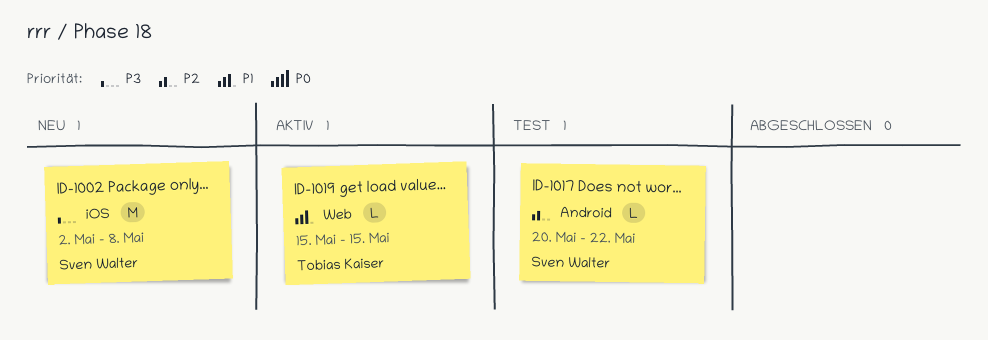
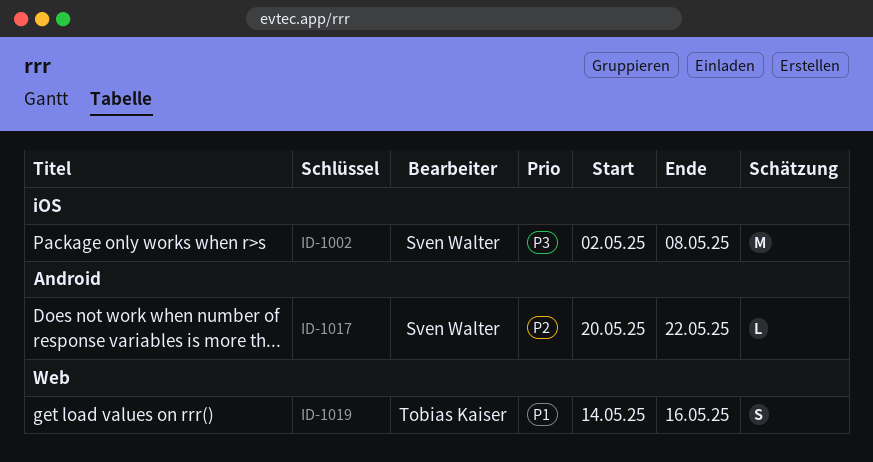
ID-1019, estimate: L -> S
ID-1019, start: May 15 -> May 14
ID-1019, due: May 15 -> May 16

